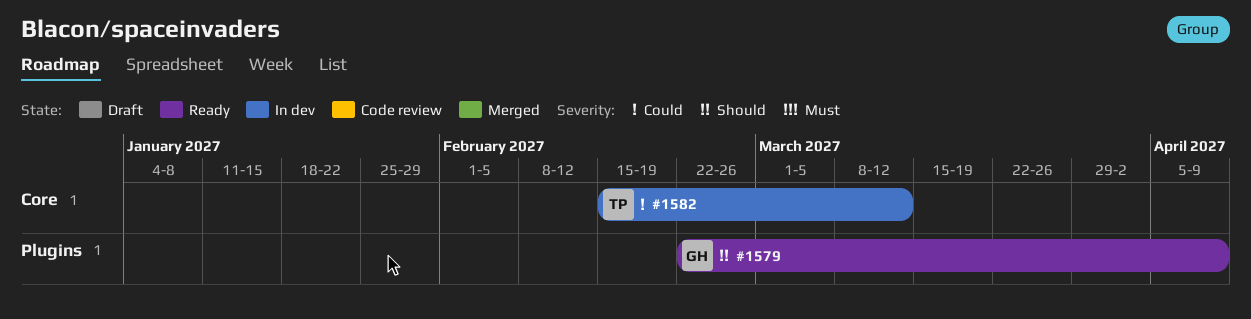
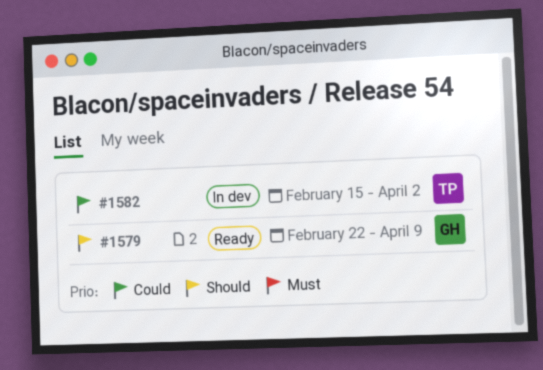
#1582, due: Mar 12 -> Apr 2

